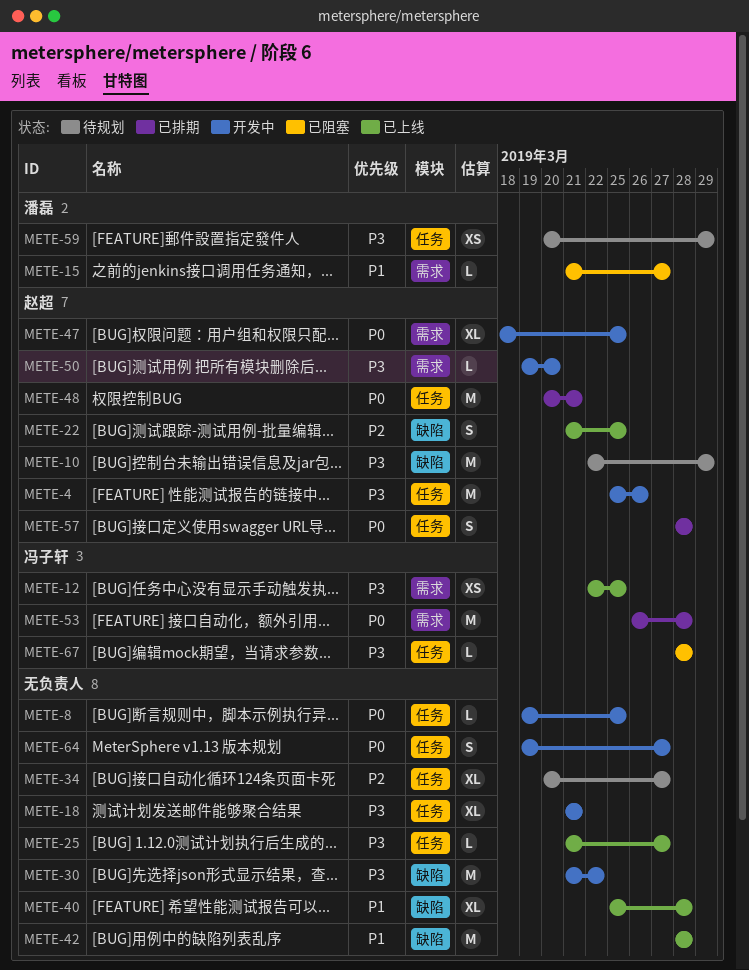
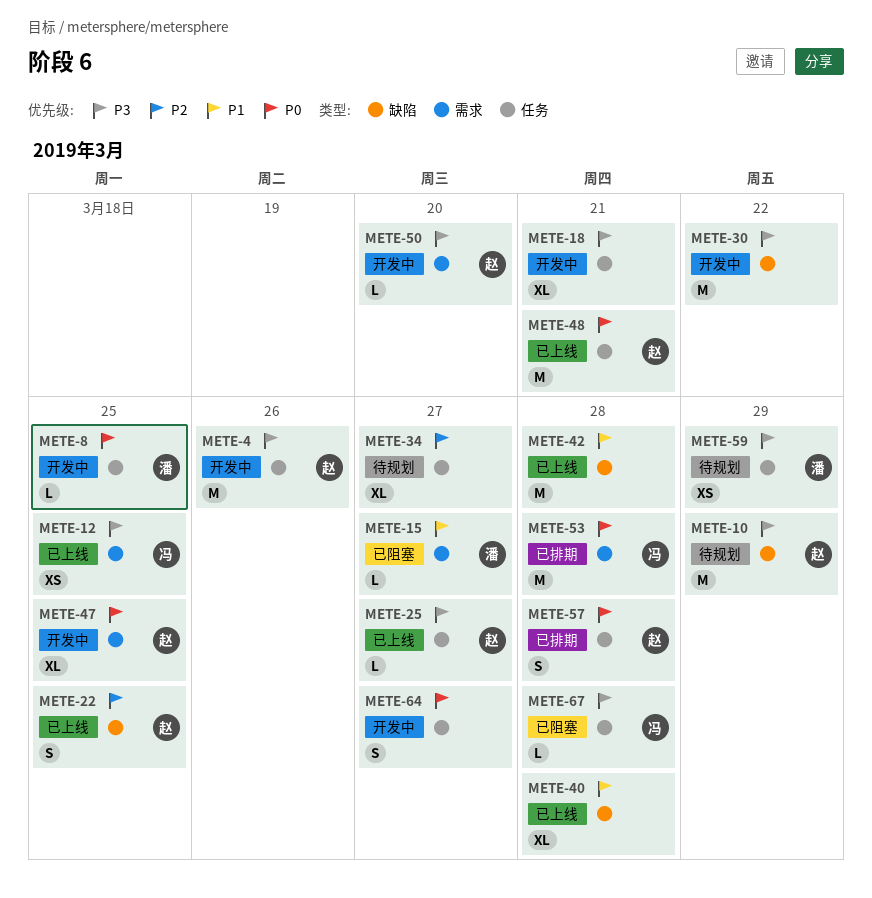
METE-8, owner: none -> 潘磊
METE-25, owner: none -> 赵超
METE-48, status: 已排期 -> 已上线

